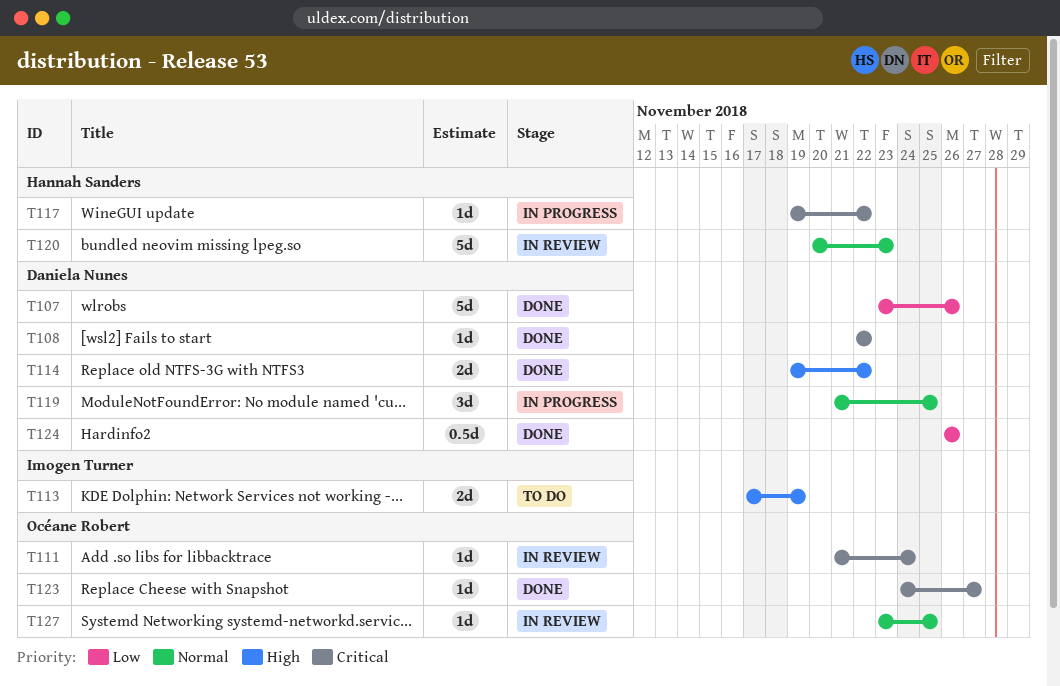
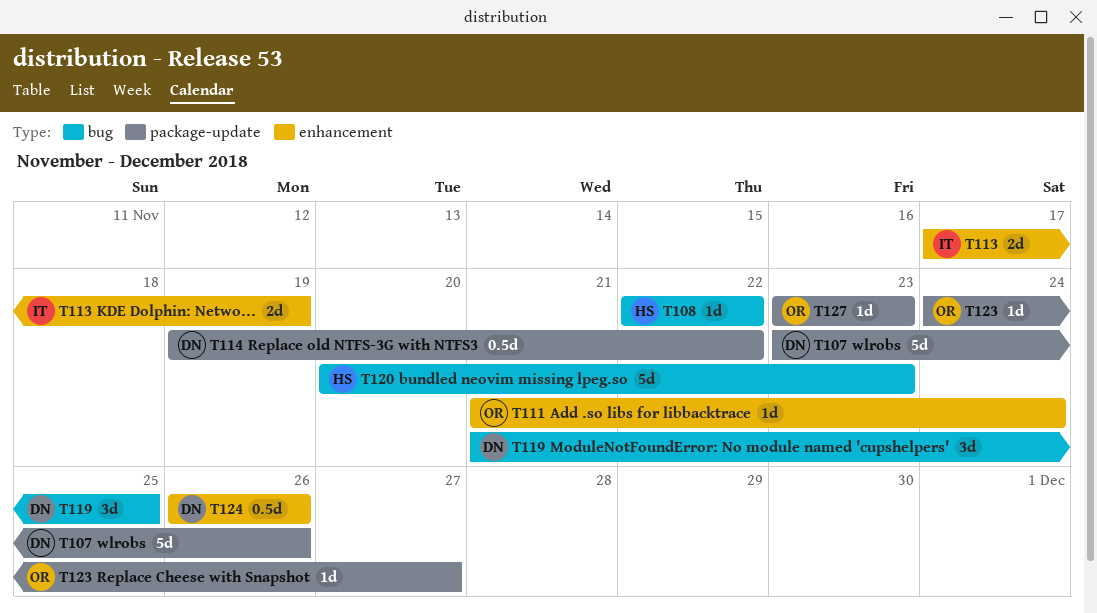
T108, owner: Daniela Nunes -> Hannah Sanders
T114, estimate: 2d -> 0.5d
T117: present -> none
T127, due: Nov 25 -> Nov 23

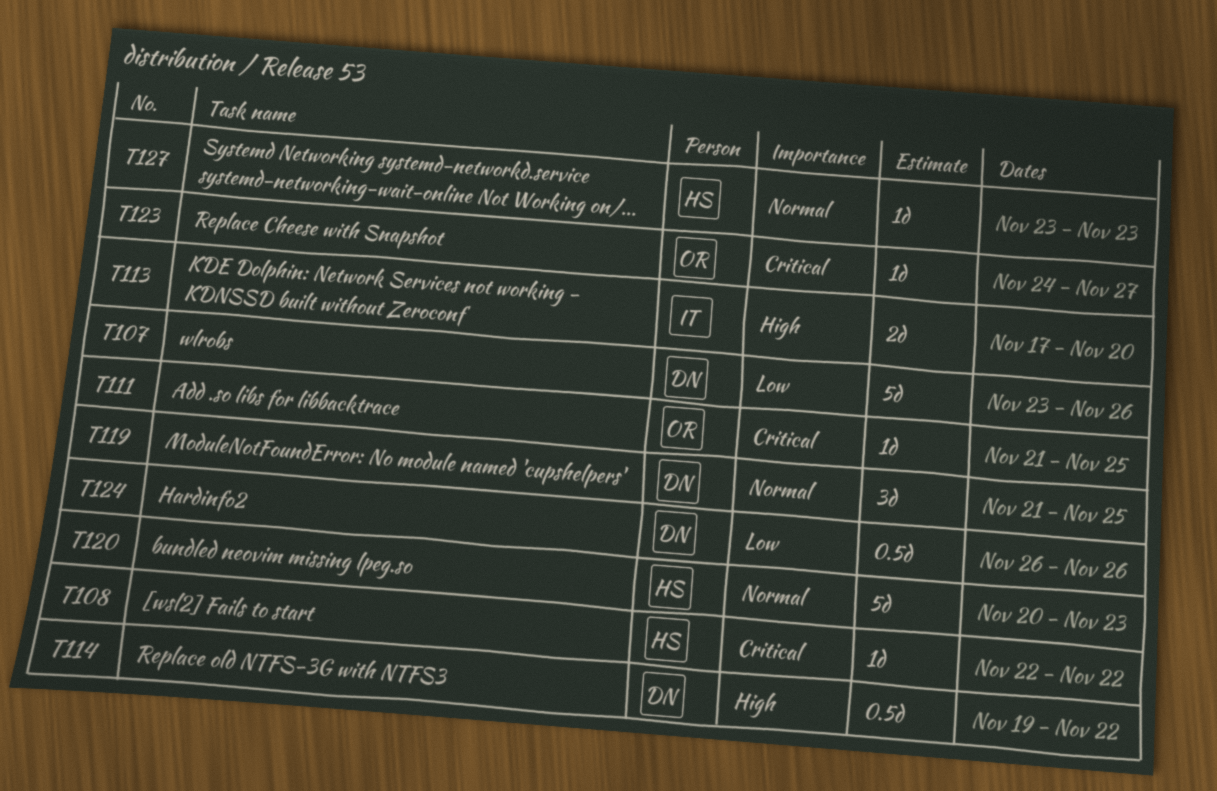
T111, due: Nov 24 -> Nov 25
T113, due: Nov 19 -> Nov 20
T127, owner: OR -> HS

